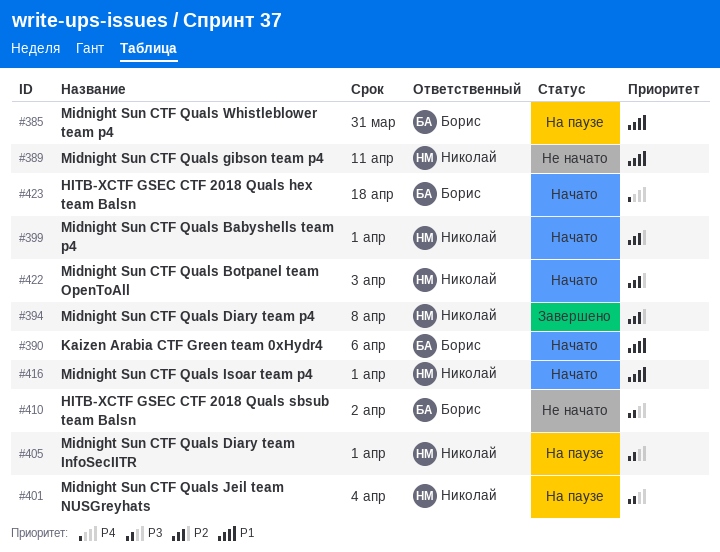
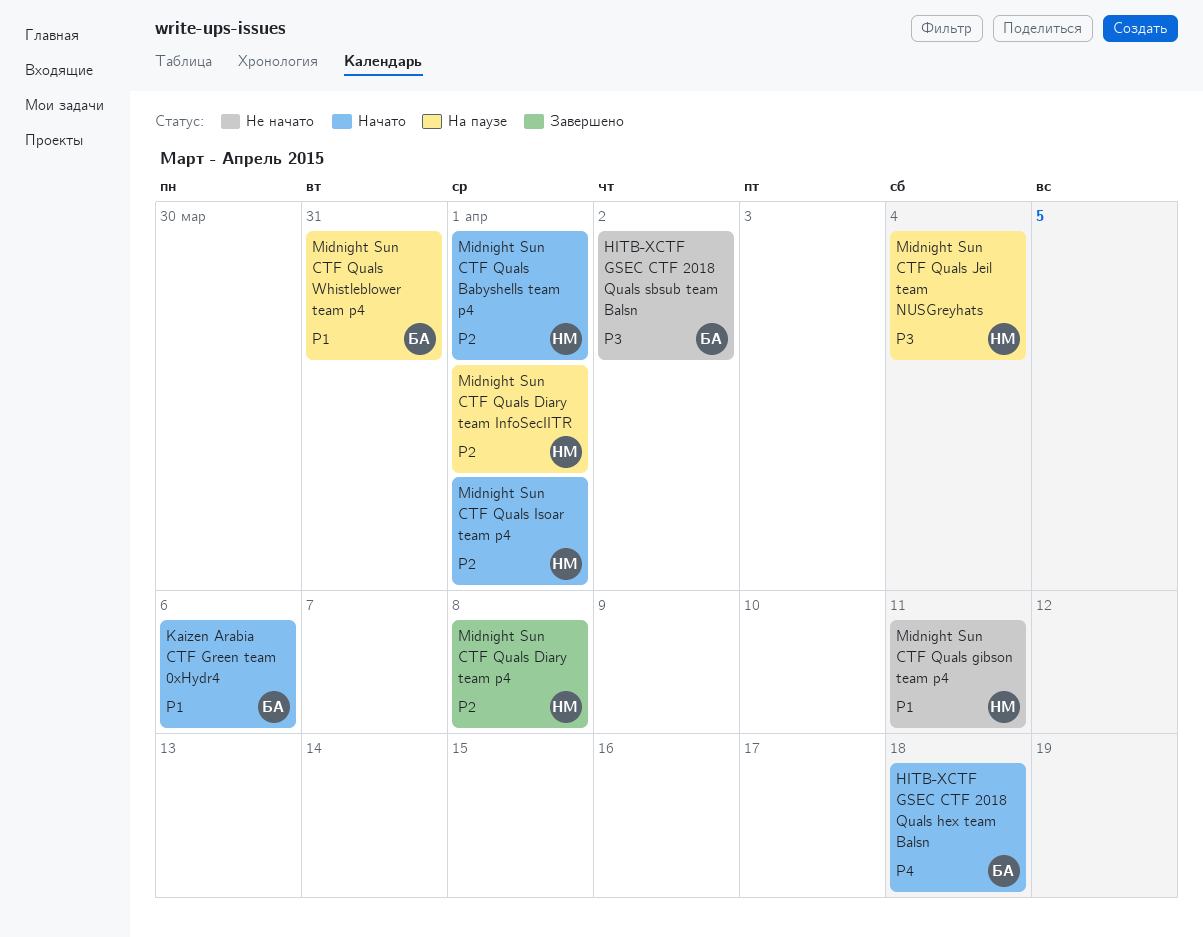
Midnight Sun CTF Quals Botpanel team OpenToAll: present -> none
Midnight Sun CTF Quals Diary team InfoSecIITR, priority: P3 -> P2
Midnight Sun CTF Quals Isoar team p4, priority: P1 -> P2

